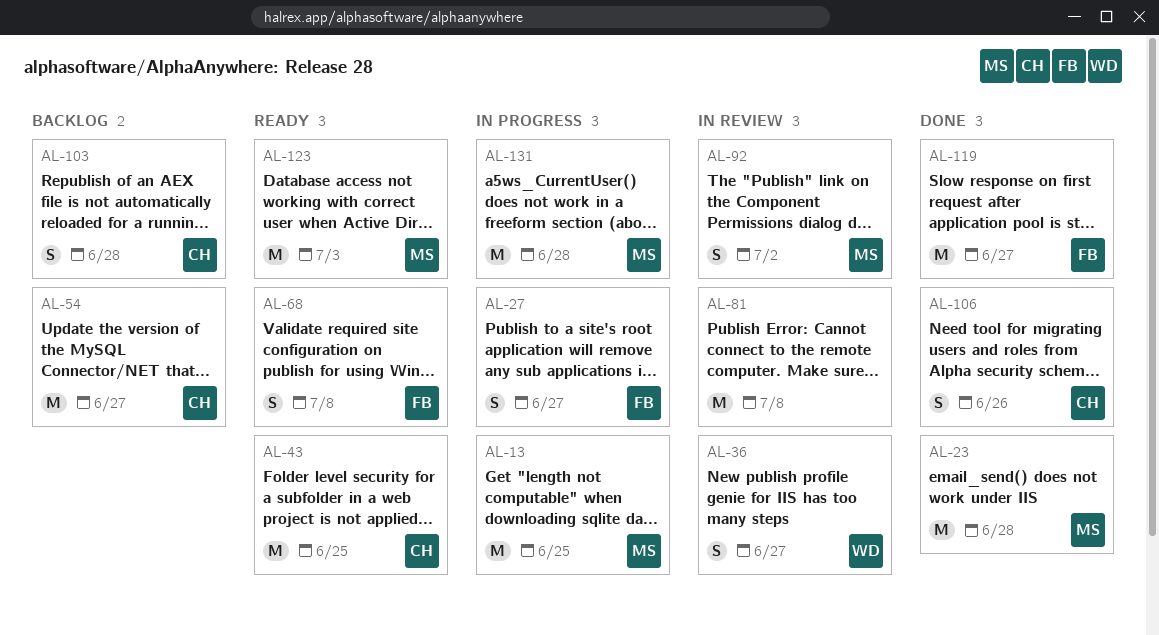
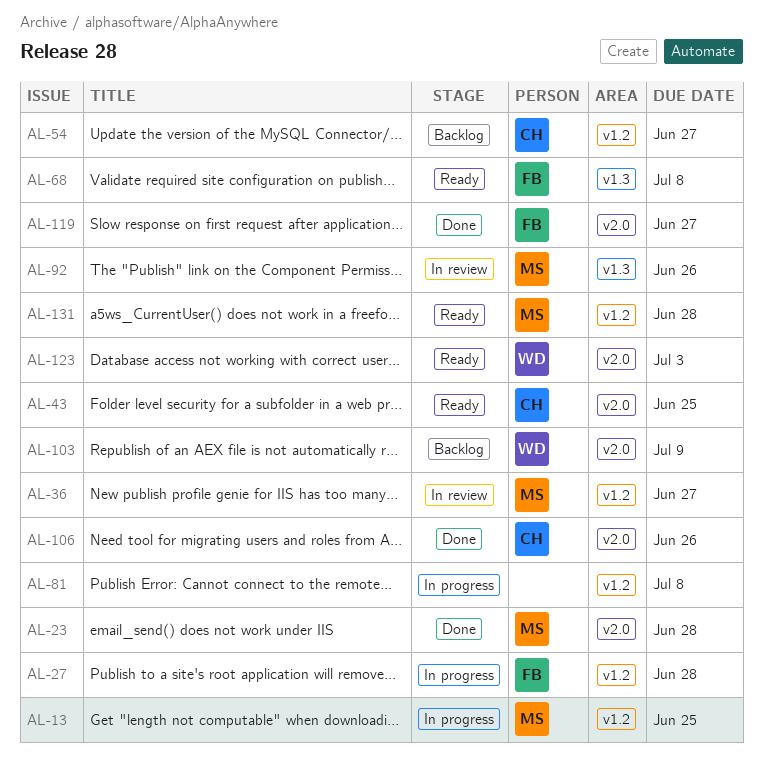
AL-27, due: Jun 27 -> Jun 28
AL-36, owner: WD -> MS
AL-81, status: In review -> In progress
AL-92, due: Jul 2 -> Jun 26
AL-103, owner: CH -> WD
AL-103, due: Jun 28 -> Jul 9
AL-123, owner: MS -> WD
AL-131, status: In progress -> Ready

